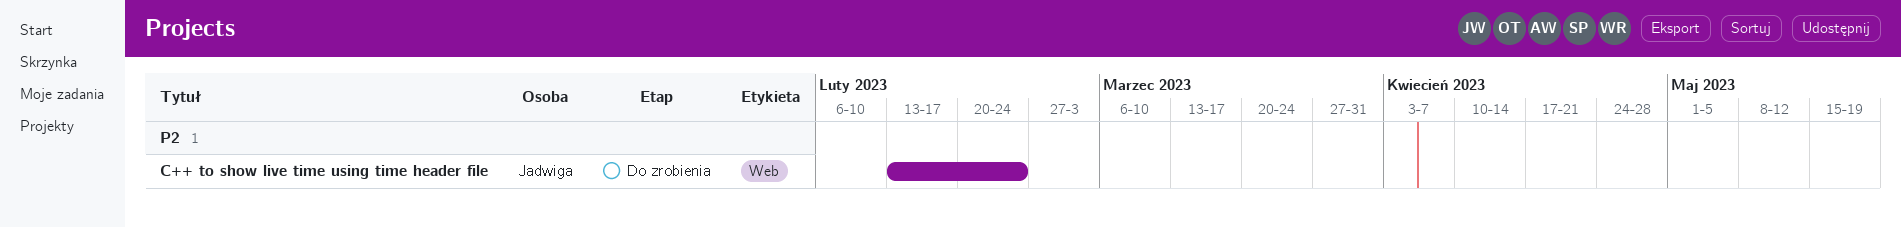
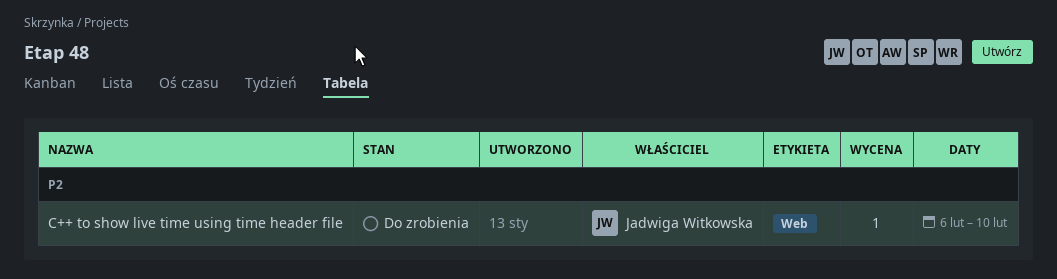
C++ to show live time using time header file, start: Feb 13 -> Feb 6
C++ to show live time using time header file, due: Feb 24 -> Feb 10

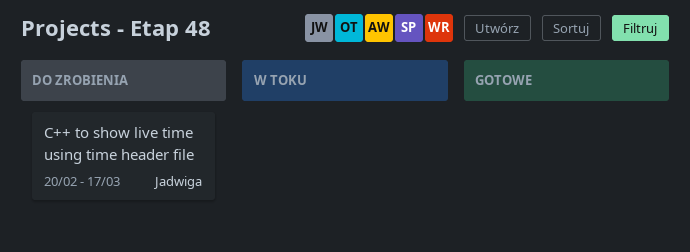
C++ to show live time using time header file, start: Feb 6 -> Feb 20
C++ to show live time using time header file, due: Feb 10 -> Mar 17

